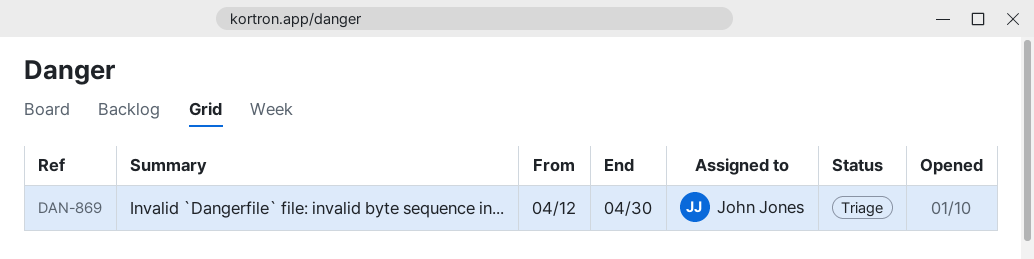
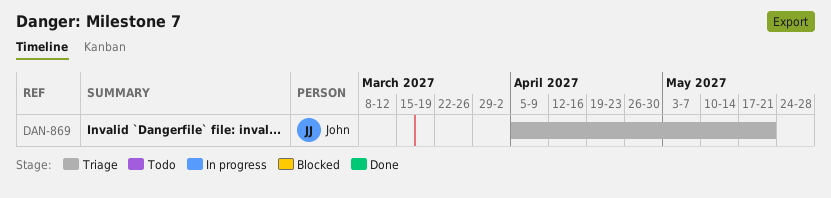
DAN-869, start: Apr 12 -> Apr 5
DAN-869, due: Apr 30 -> May 21

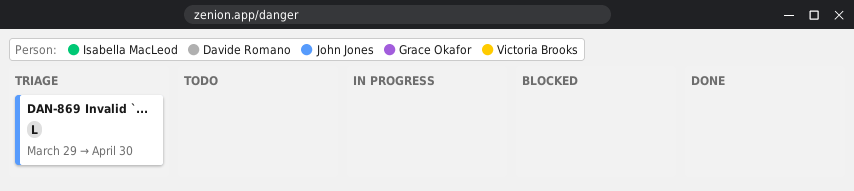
DAN-869, start: Apr 5 -> Mar 29
DAN-869, due: May 21 -> Apr 30

